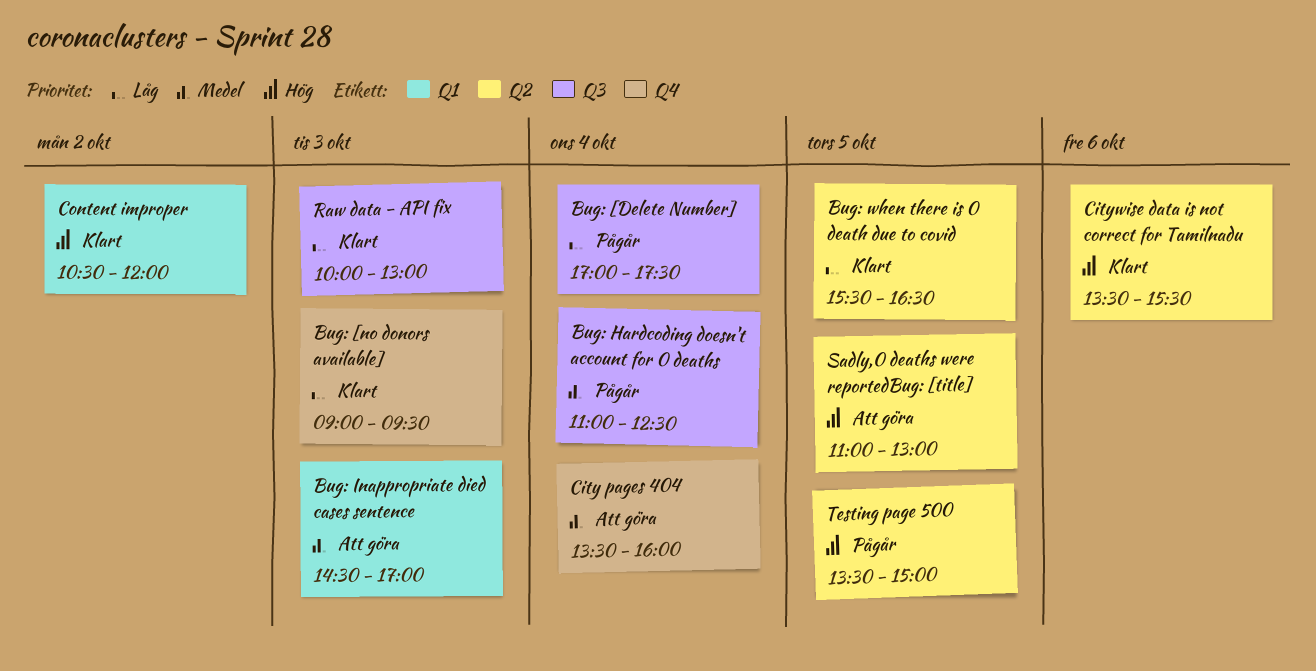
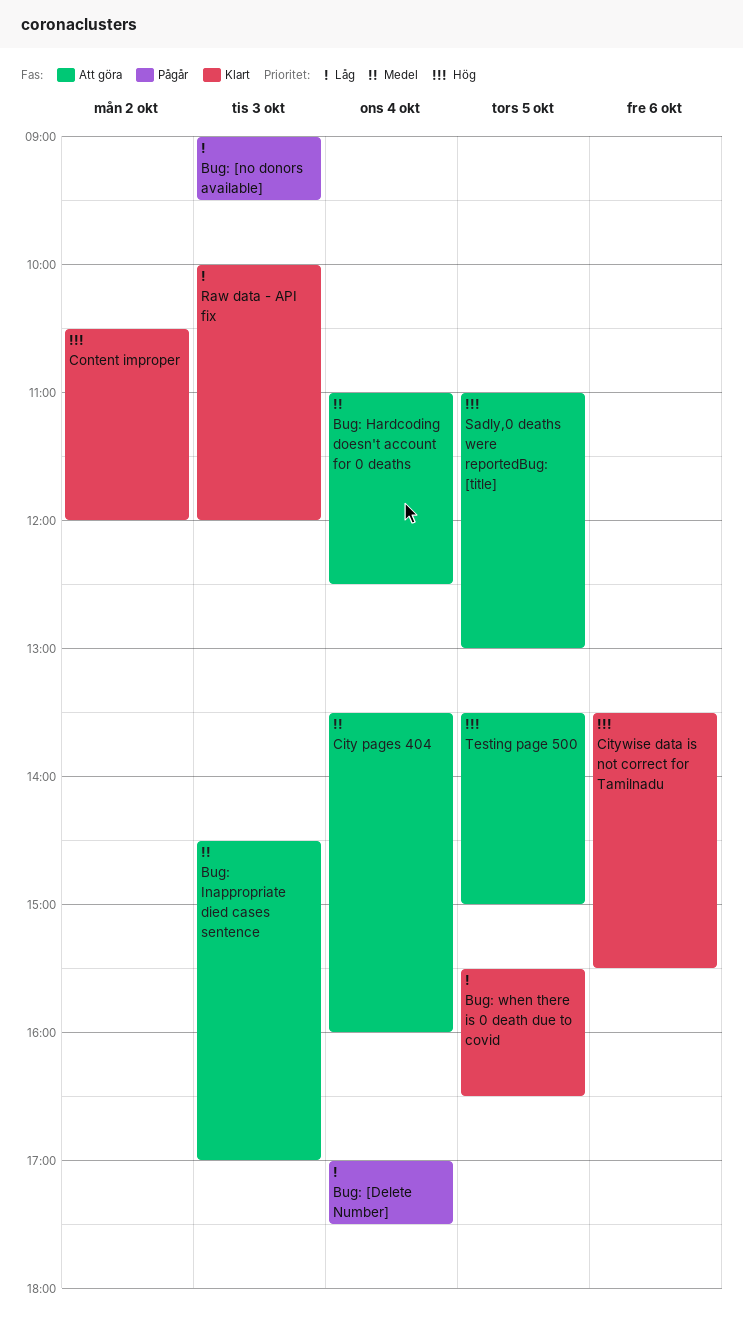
Bug: [no donors available], status: Klart -> Pågår
Bug: Hardcoding doesn't account for 0 deaths, status: Pågår -> Att göra
Raw data - API fix, ends: 13:00 -> 12:00
Testing page 500, status: Pågår -> Att göra

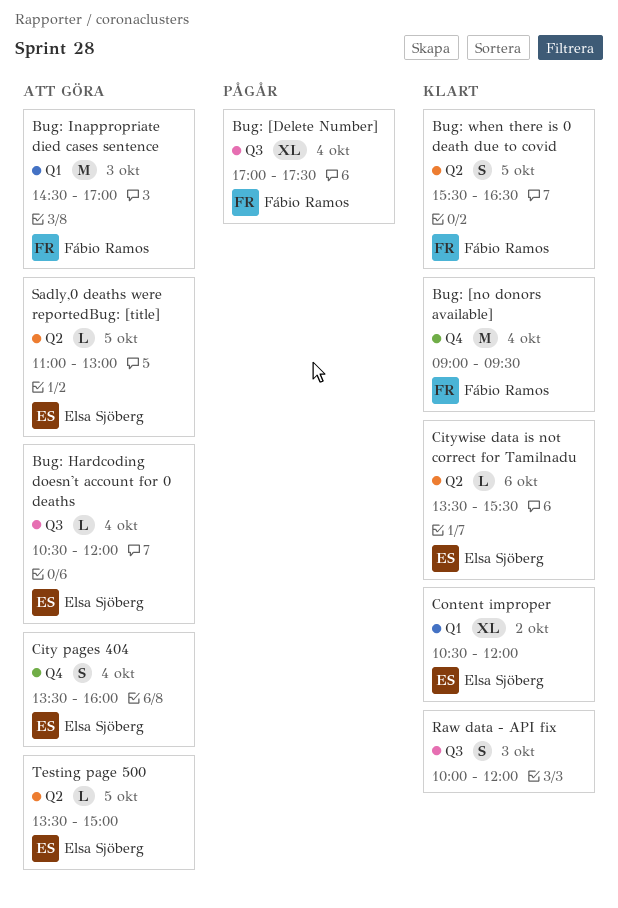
Bug: [no donors available], status: Pågår -> Klart
Bug: [no donors available], day: Oct 3 -> Oct 4
Bug: Hardcoding doesn't account for 0 deaths, begins: 11:00 -> 10:30
Bug: Hardcoding doesn't account for 0 deaths, ends: 12:30 -> 12:00

